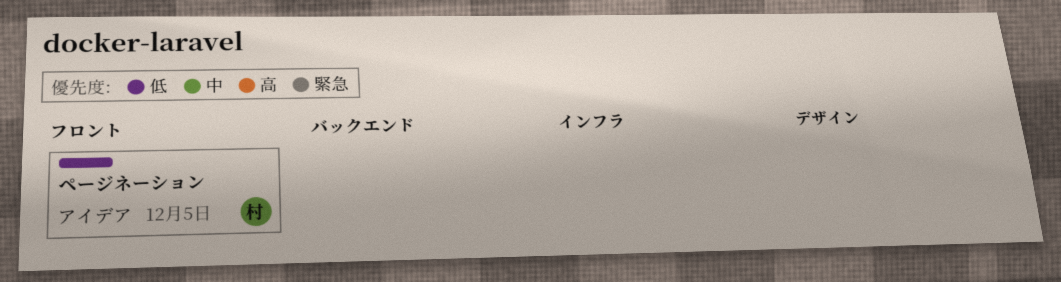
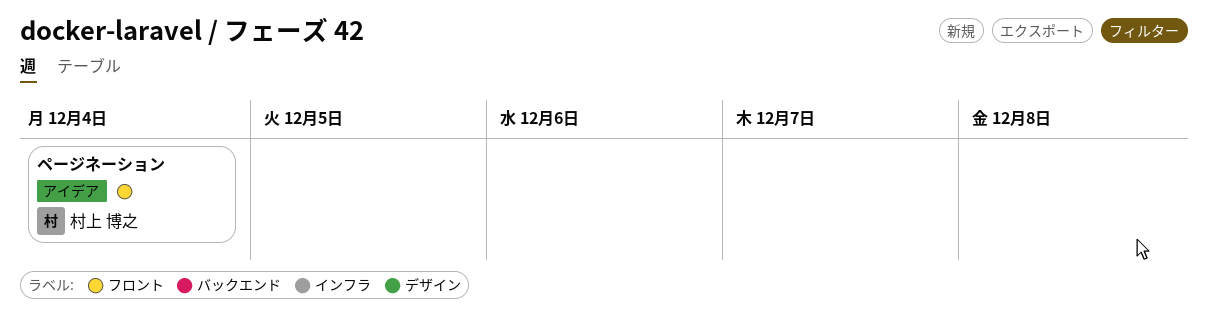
ページネーション, due: Dec 5 -> Dec 4

